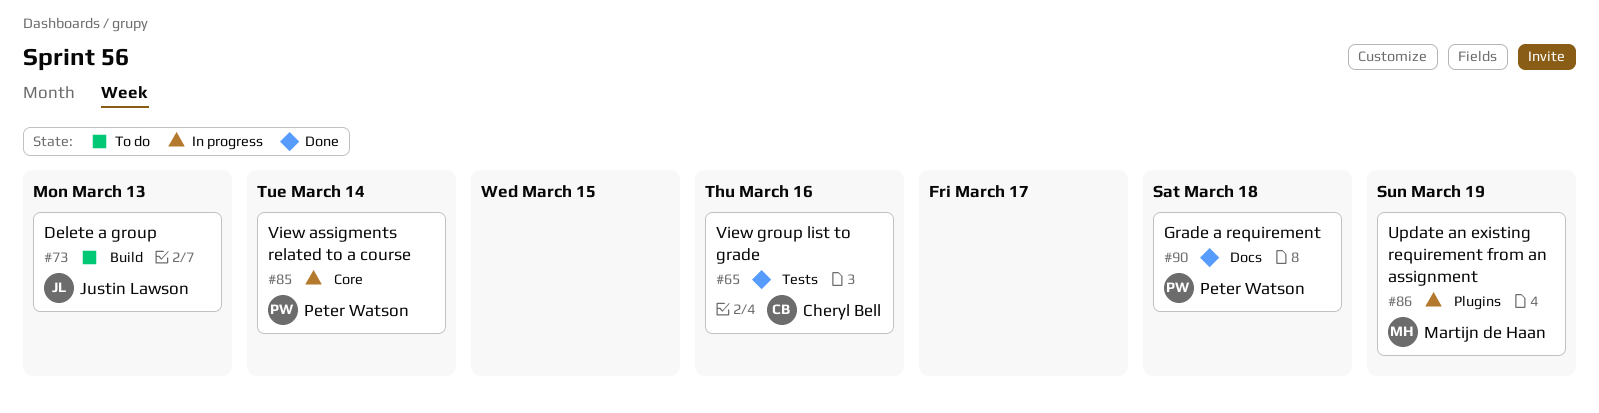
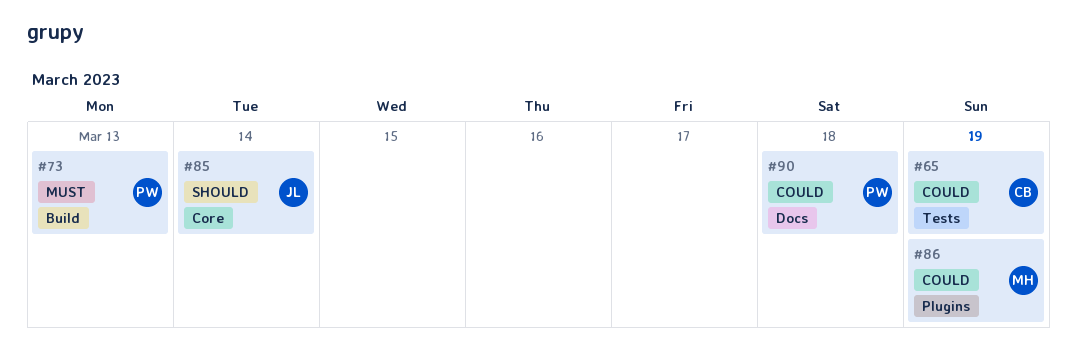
#65, due: Mar 16 -> Mar 19
#73, owner: Justin Lawson -> Peter Watson
#85, owner: Peter Watson -> Justin Lawson

